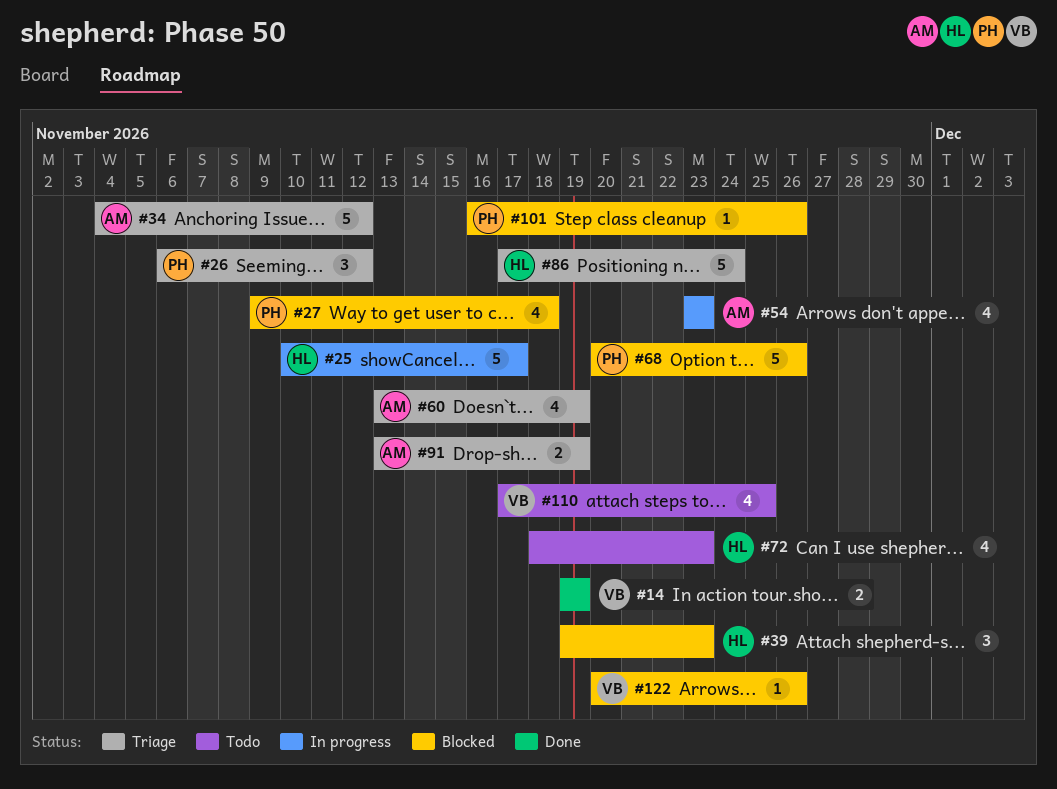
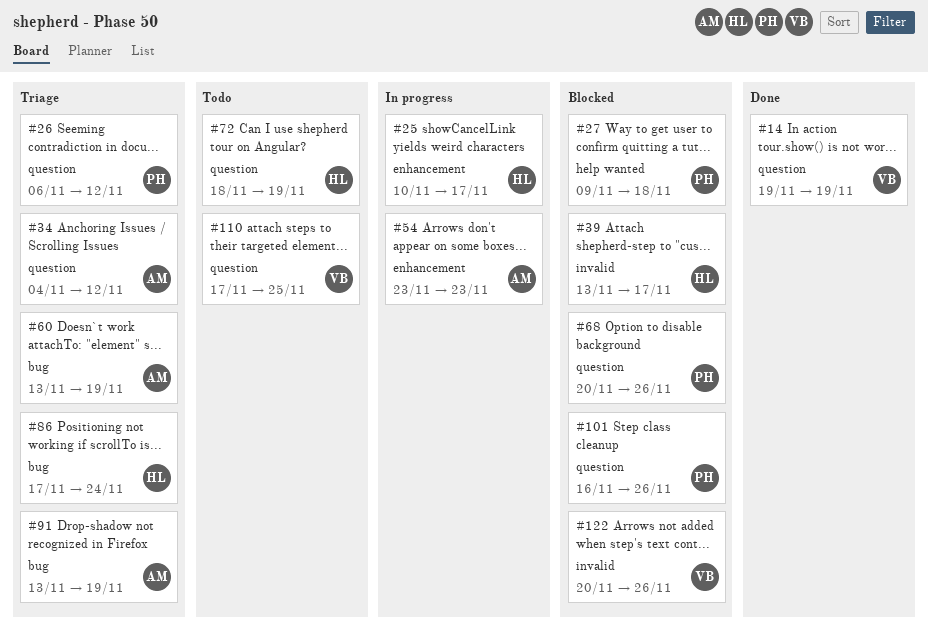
#39, start: Nov 19 -> Nov 13
#39, due: Nov 23 -> Nov 17
#72, due: Nov 23 -> Nov 19

